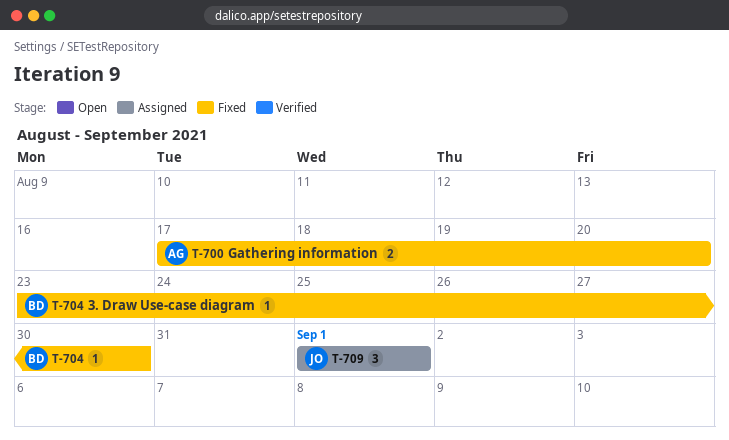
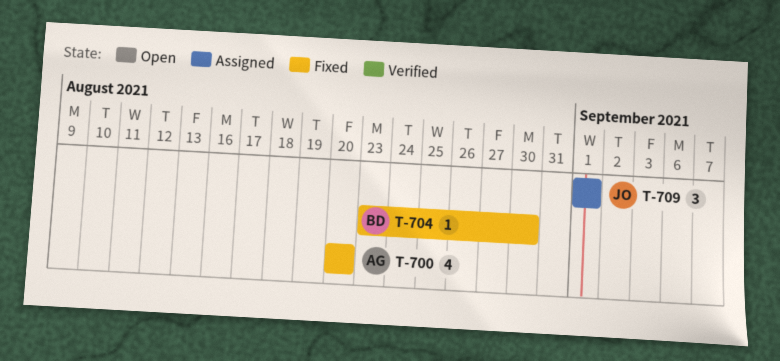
T-700, estimate: 2 -> 4
T-700, start: Aug 17 -> Aug 20

